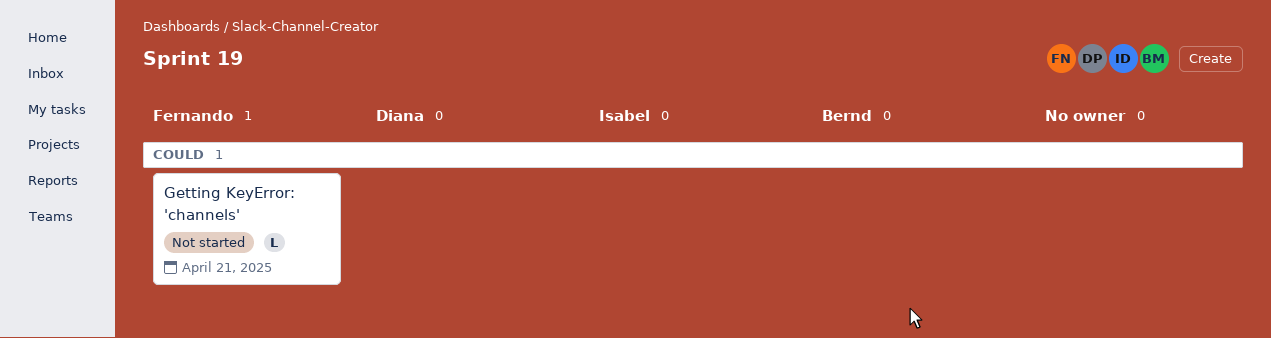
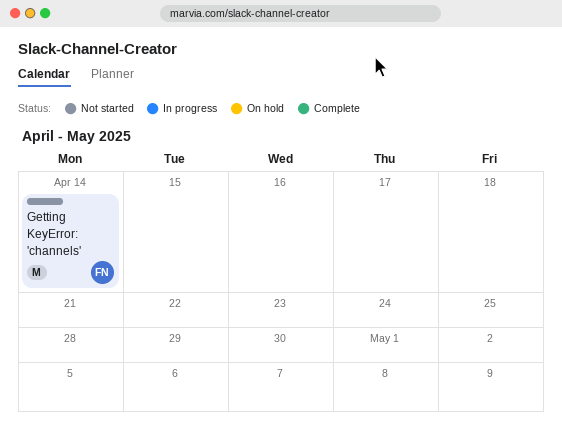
Getting KeyError: 'channels', estimate: L -> M
Getting KeyError: 'channels', due: Apr 21 -> Apr 14

